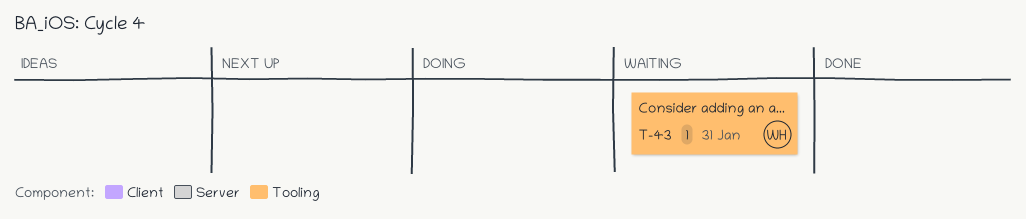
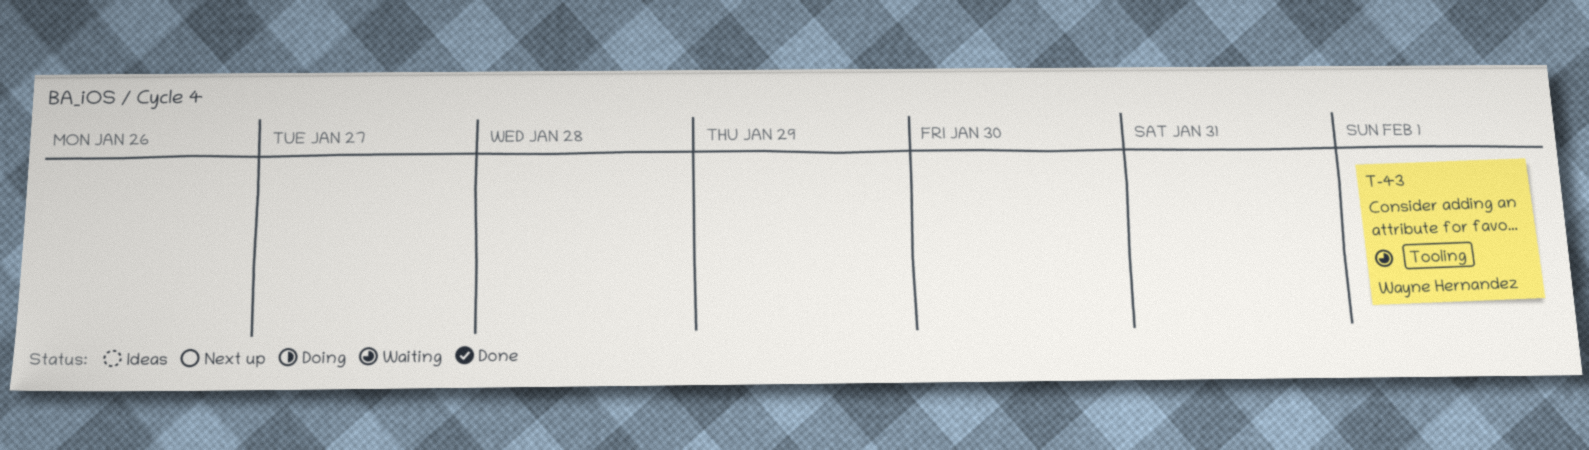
T-43, due: Jan 31 -> Feb 1

